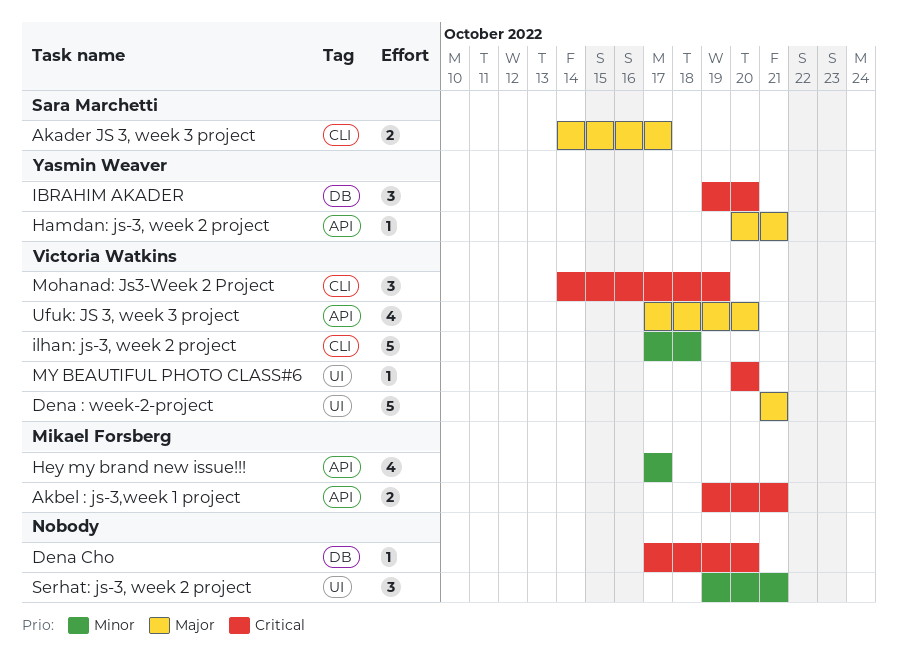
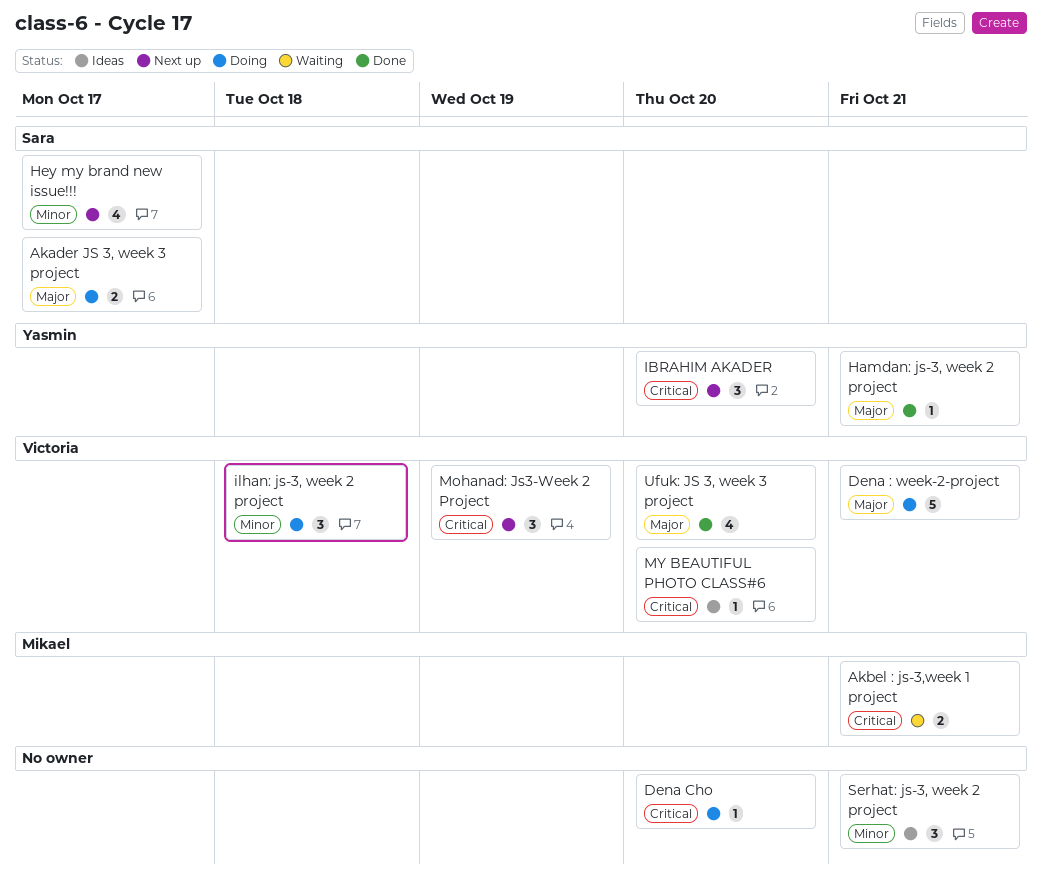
Hey my brand new issue!!!, owner: Mikael Forsberg -> Sara Marchetti
ilhan: js-3, week 2 project, estimate: 5 -> 3

